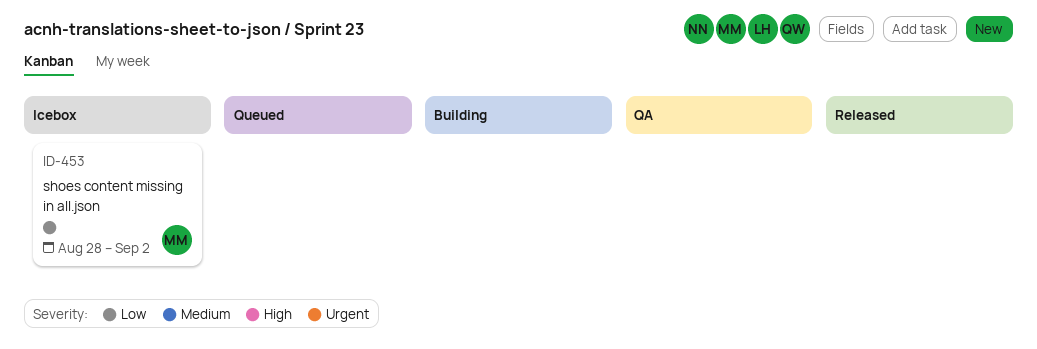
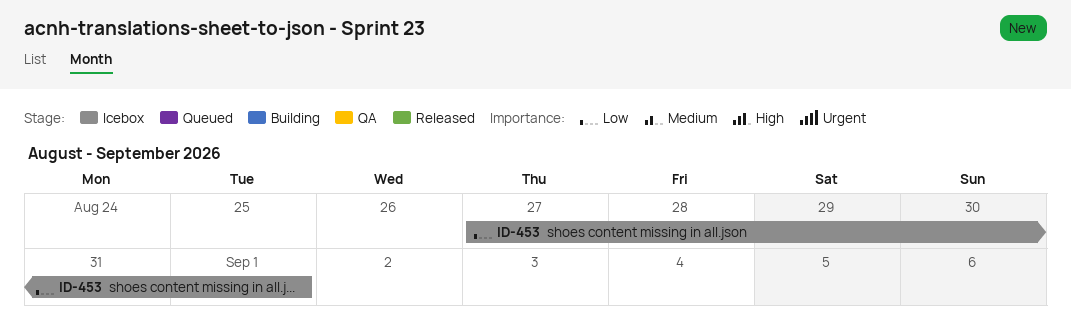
ID-453, start: Aug 28 -> Aug 27
ID-453, due: Sep 2 -> Sep 1

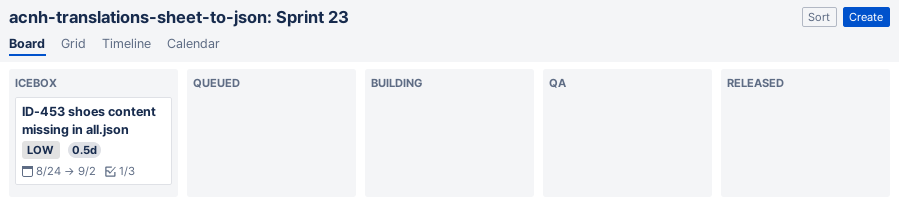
ID-453, start: Aug 27 -> Aug 24
ID-453, due: Sep 1 -> Sep 2

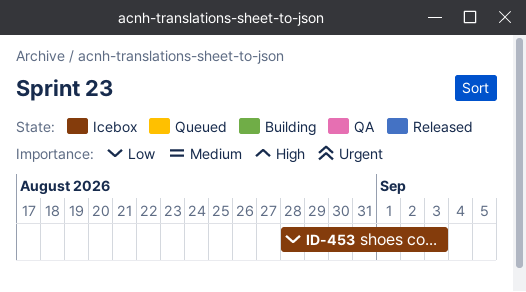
ID-453, start: Aug 24 -> Aug 28
ID-453, due: Sep 2 -> Sep 3

